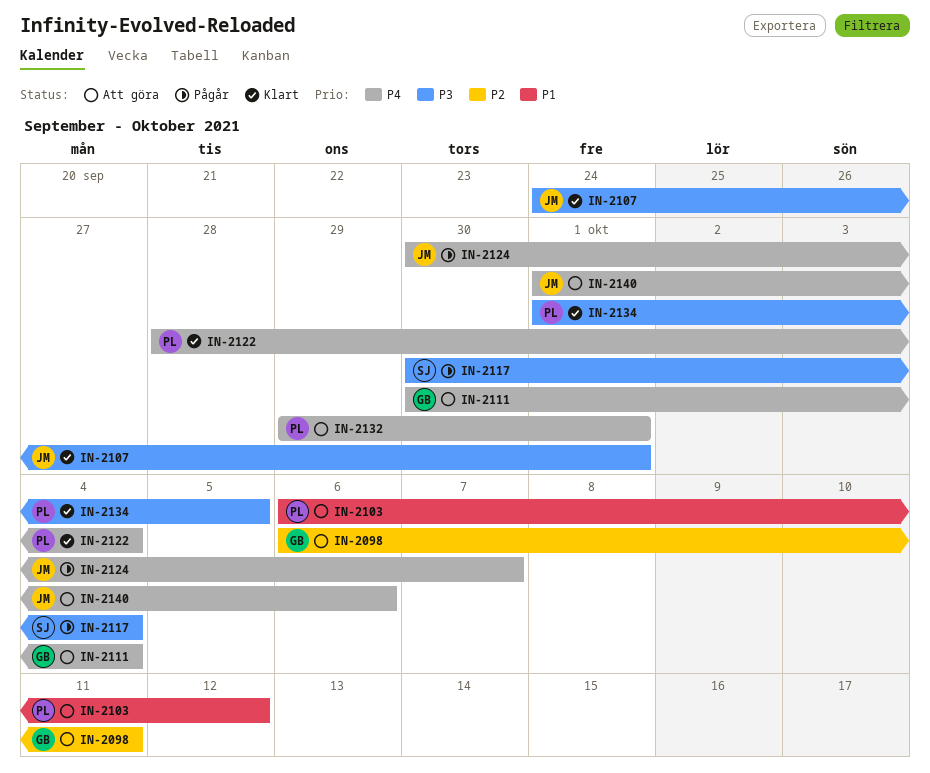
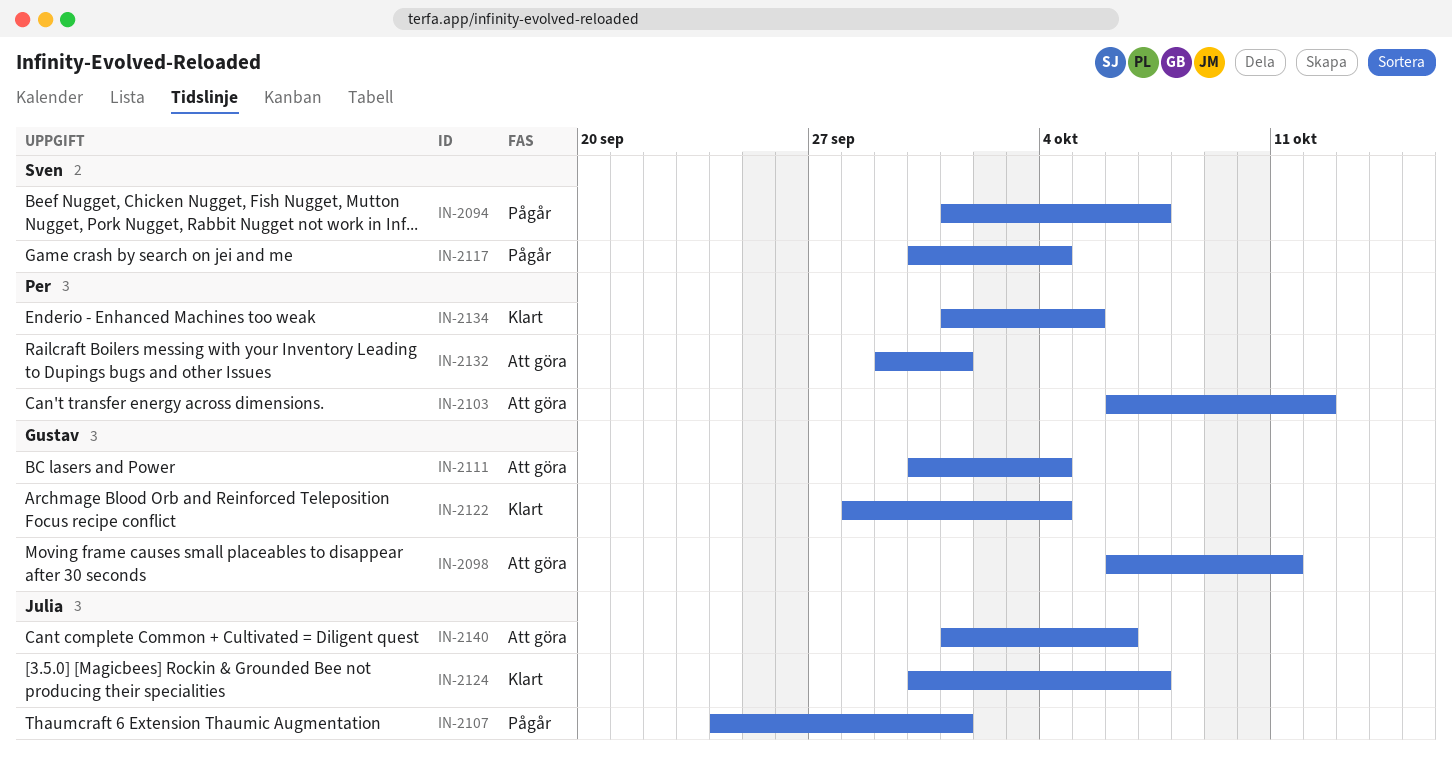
IN-2094: none -> present
IN-2107, status: Klart -> Pågår
IN-2122, owner: Per -> Gustav
IN-2124, status: Pågår -> Klart

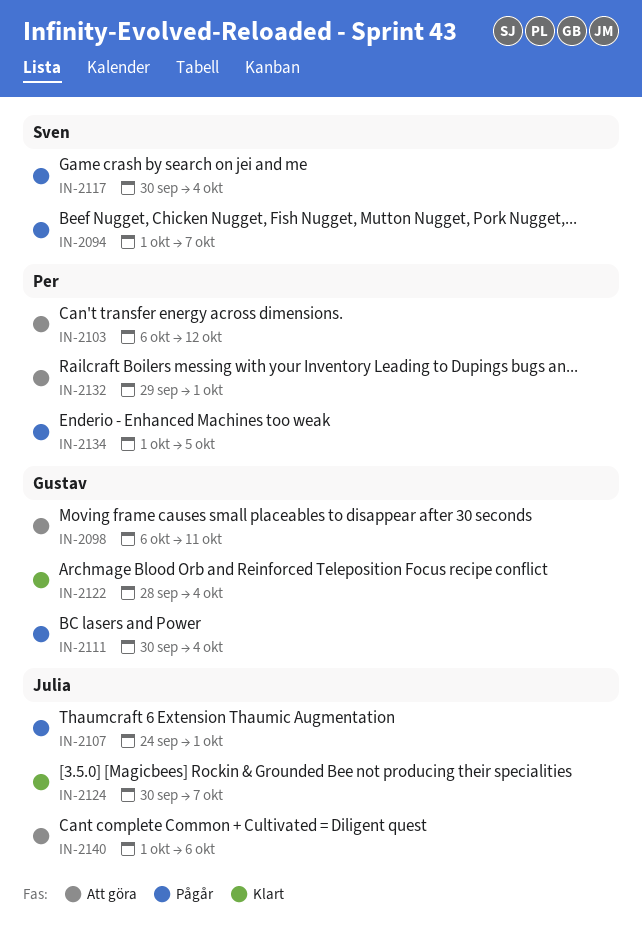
IN-2111, status: Att göra -> Pågår
IN-2134, status: Klart -> Pågår

